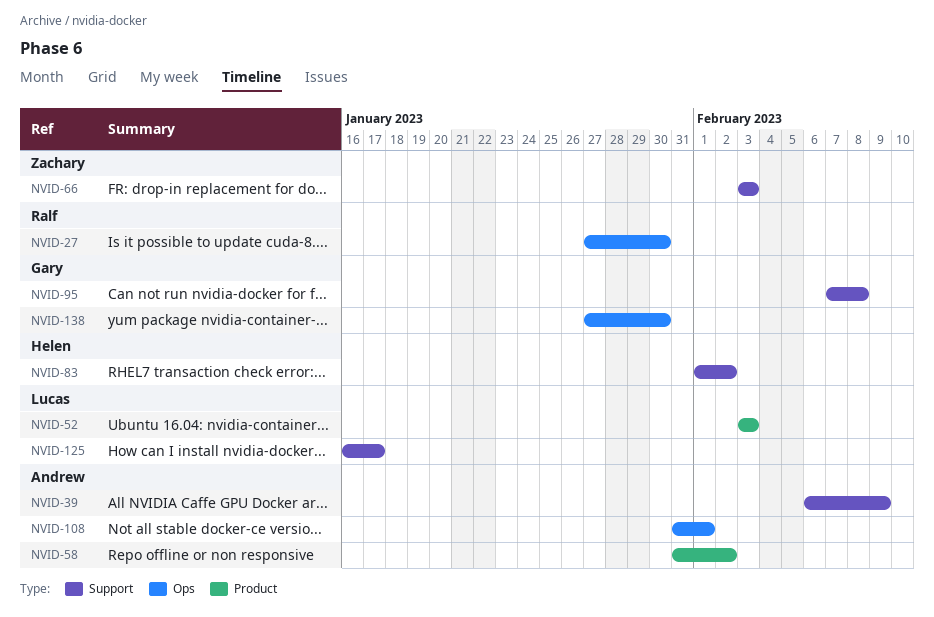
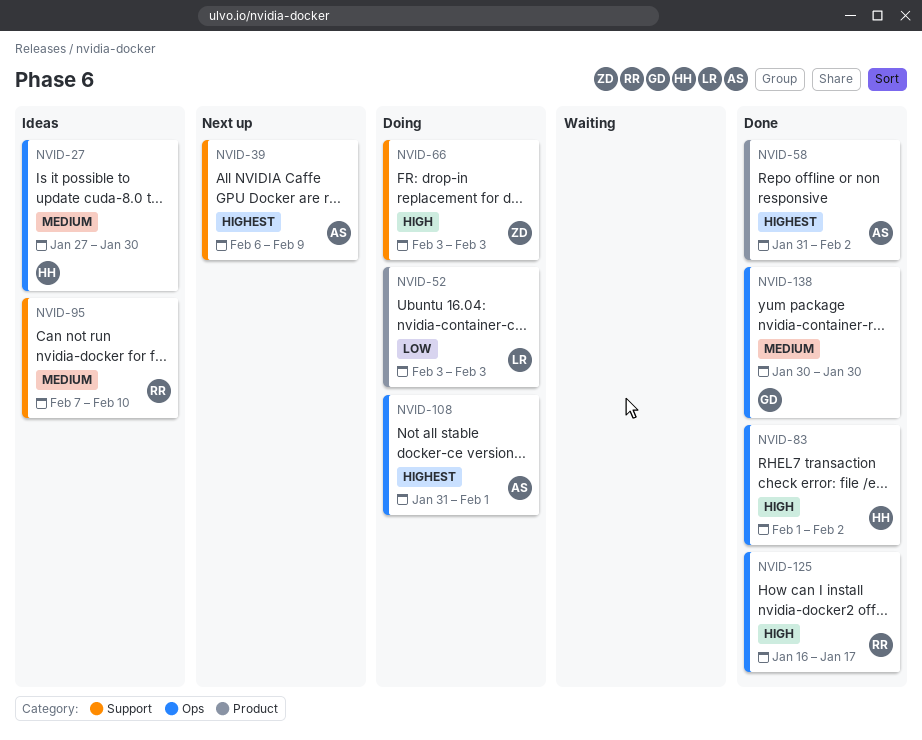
NVID-27, owner: Ralf -> Helen
NVID-83, label: Support -> Ops
NVID-95, owner: Gary -> Ralf
NVID-95, due: Feb 8 -> Feb 10
NVID-125, owner: Lucas -> Ralf
NVID-125, label: Support -> Ops
NVID-138, start: Jan 27 -> Jan 30

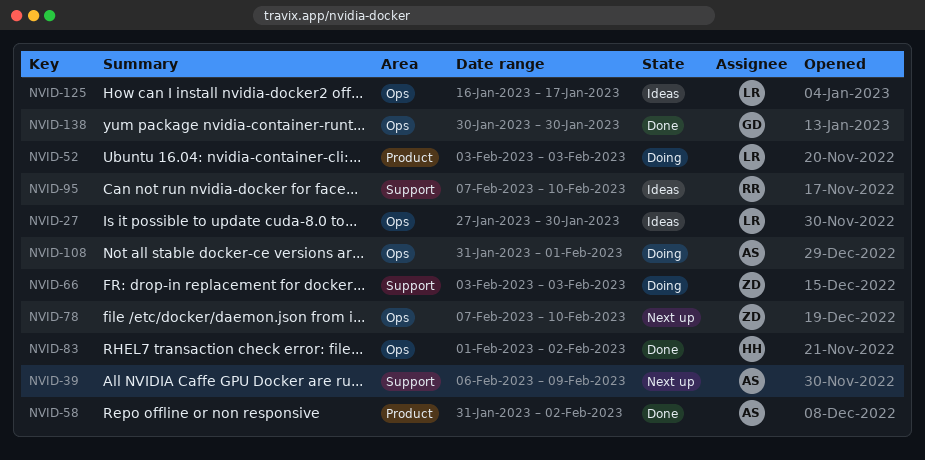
NVID-27, owner: HH -> LR
NVID-78: none -> present
NVID-125, status: Done -> Ideas
NVID-125, owner: RR -> LR

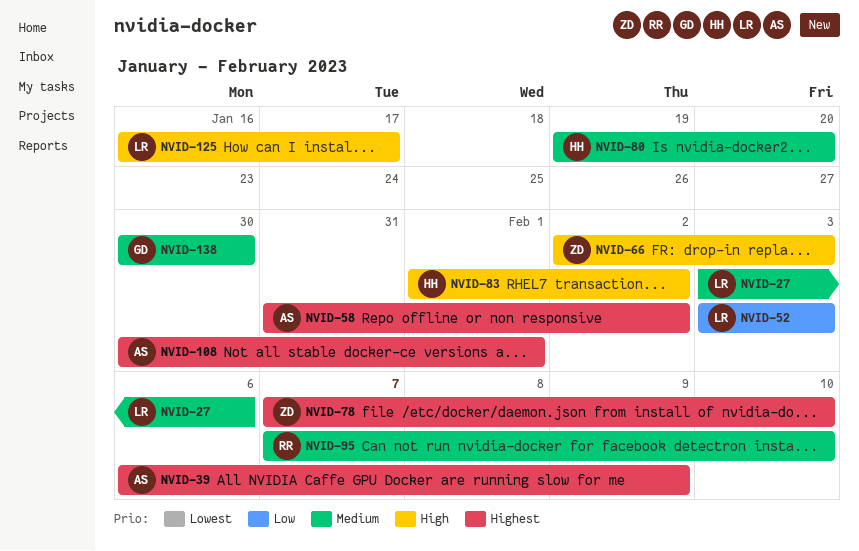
NVID-27, start: Jan 27 -> Feb 3
NVID-27, due: Jan 30 -> Feb 6
NVID-66, start: Feb 3 -> Feb 2
NVID-80: none -> present
NVID-108, start: Jan 31 -> Jan 30

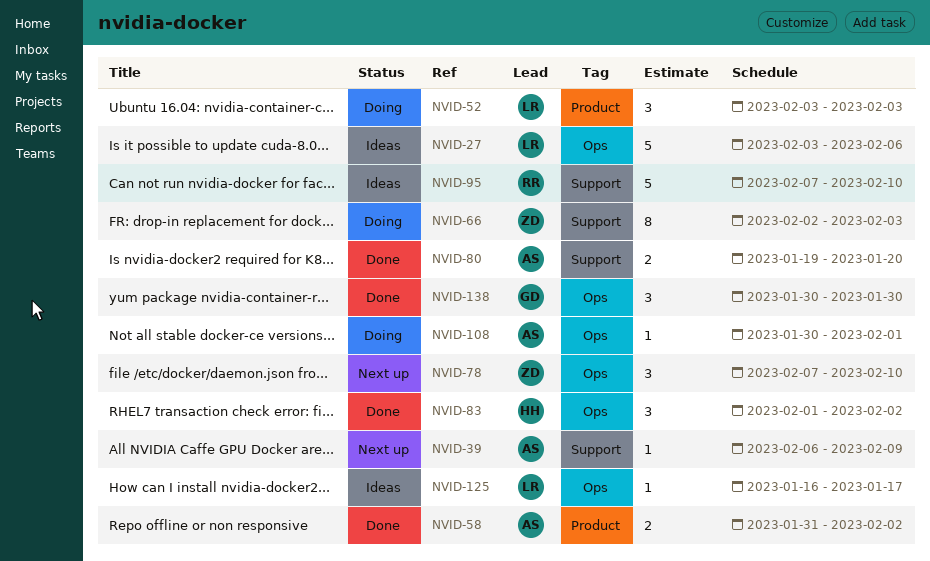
NVID-80, owner: HH -> AS

